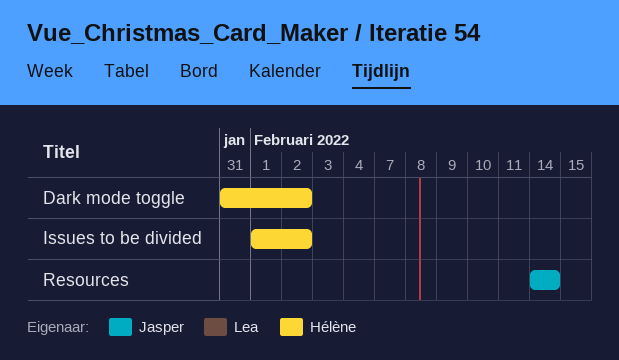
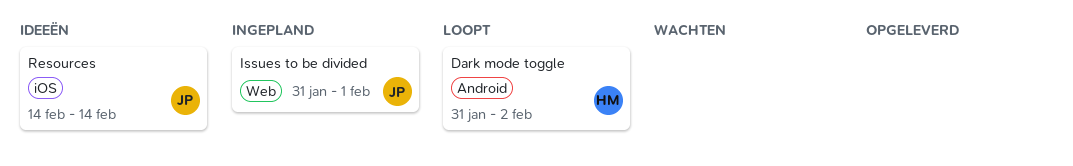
Issues to be divided, owner: Hélène -> Jasper
Issues to be divided, start: Feb 1 -> Jan 31
Issues to be divided, due: Feb 2 -> Feb 1

